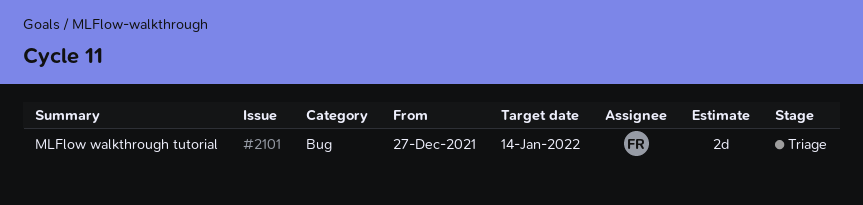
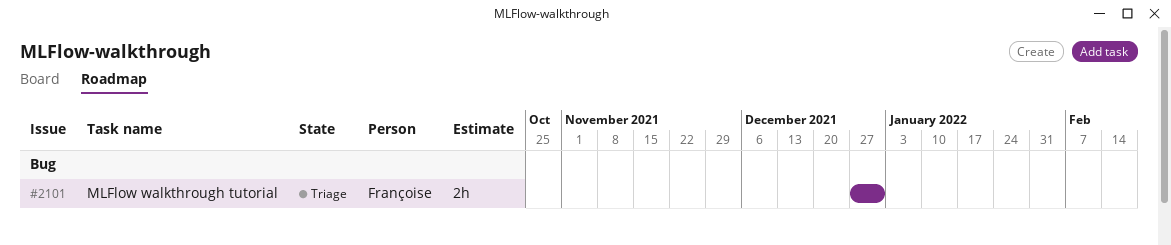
#2101, estimate: 2d -> 2h
#2101, due: Jan 14 -> Dec 31

